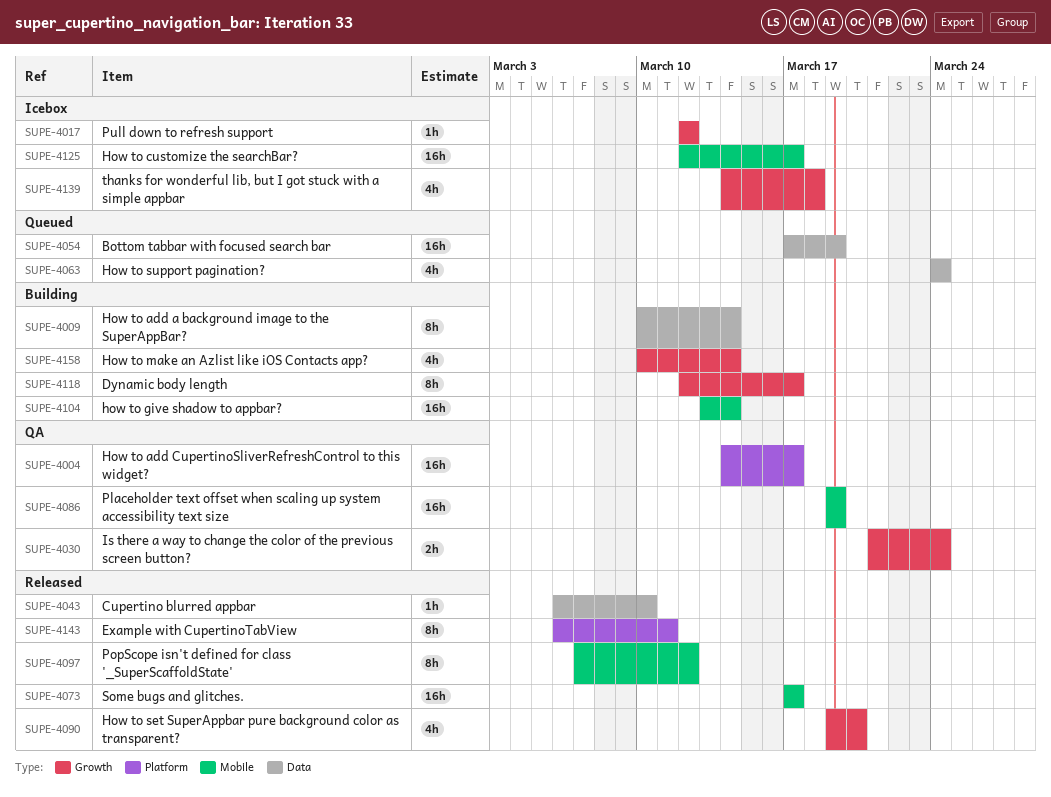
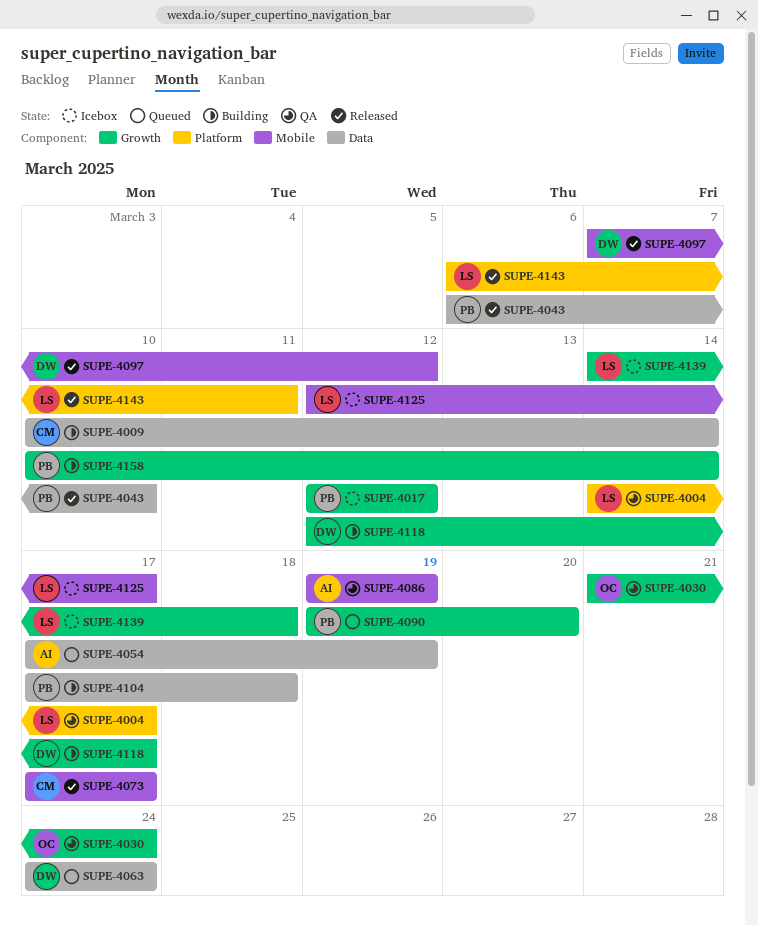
SUPE-4090, status: Released -> Queued
SUPE-4104, label: Mobile -> Data
SUPE-4104, start: Mar 13 -> Mar 17
SUPE-4104, due: Mar 14 -> Mar 18

